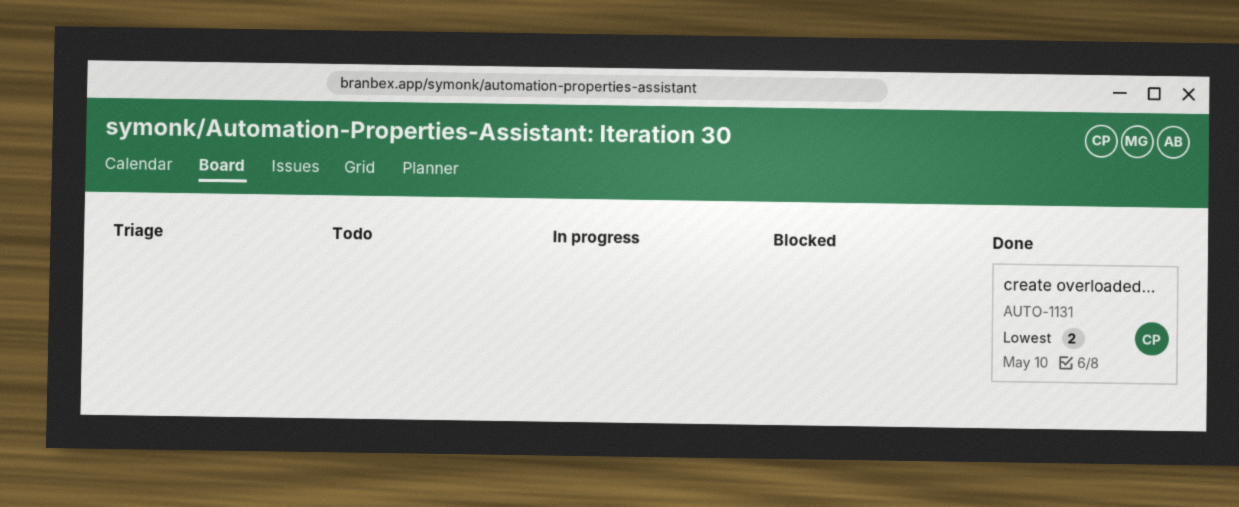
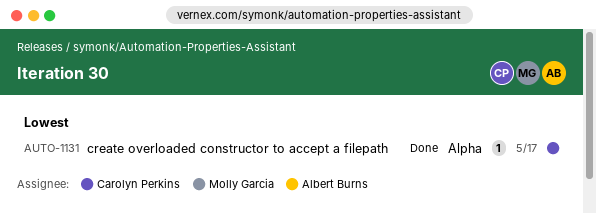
AUTO-1131, estimate: 2 -> 1
AUTO-1131, due: May 10 -> May 17

